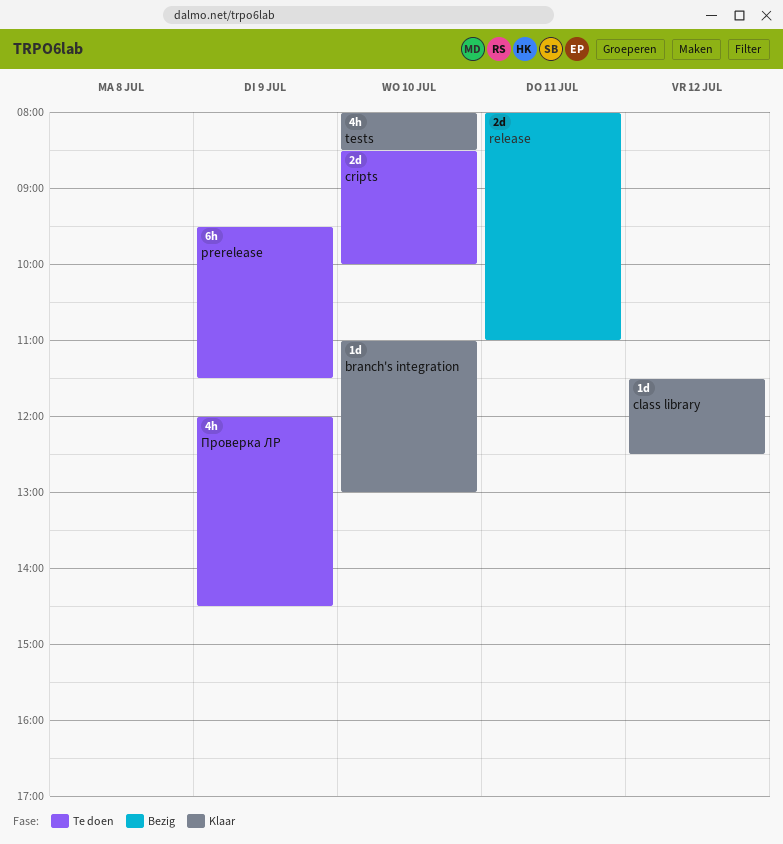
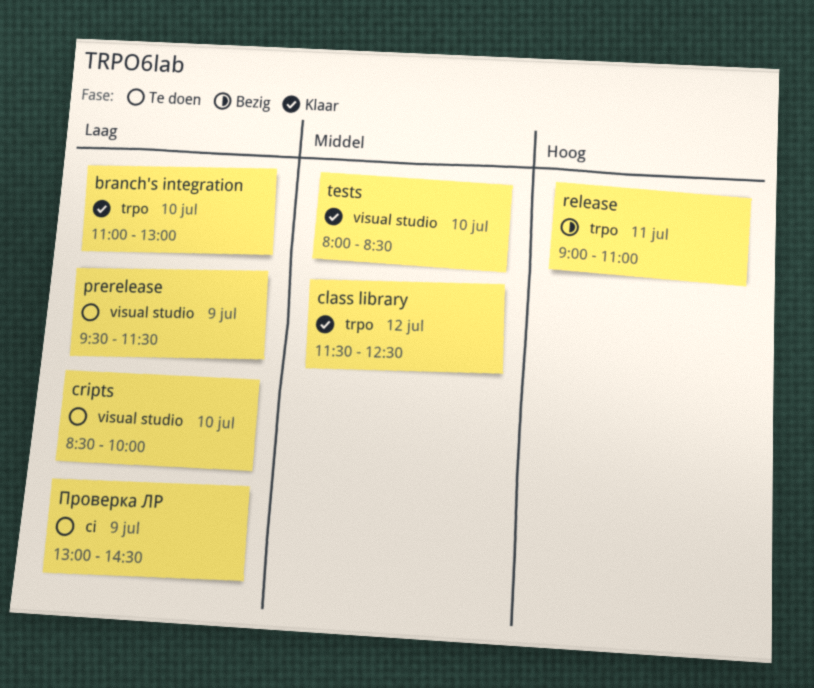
release, begins: 08:00 -> 09:00
Проверка ЛР, begins: 12:00 -> 13:00

